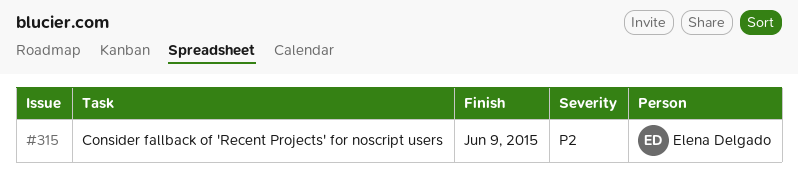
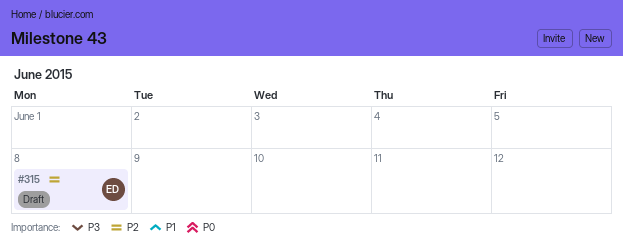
#315, due: Jun 9 -> Jun 8

